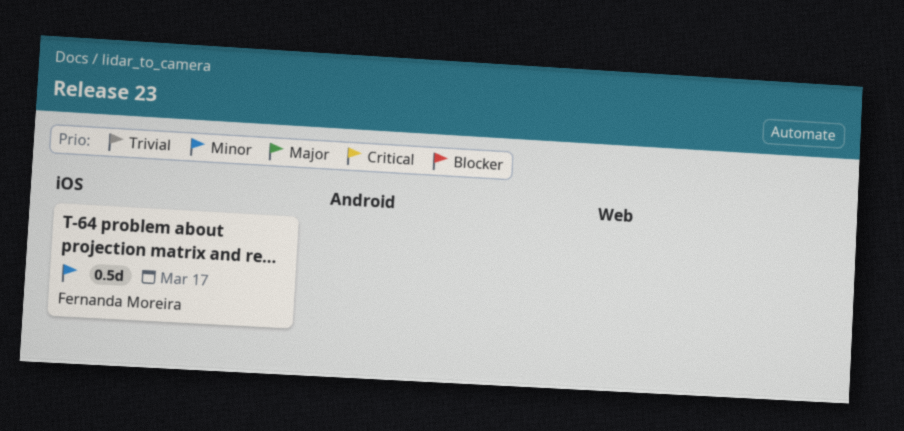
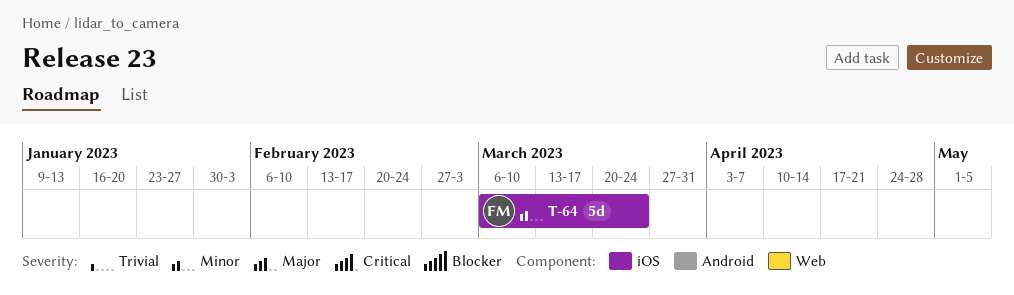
T-64, estimate: 0.5d -> 5d
T-64, due: Mar 17 -> Mar 24

